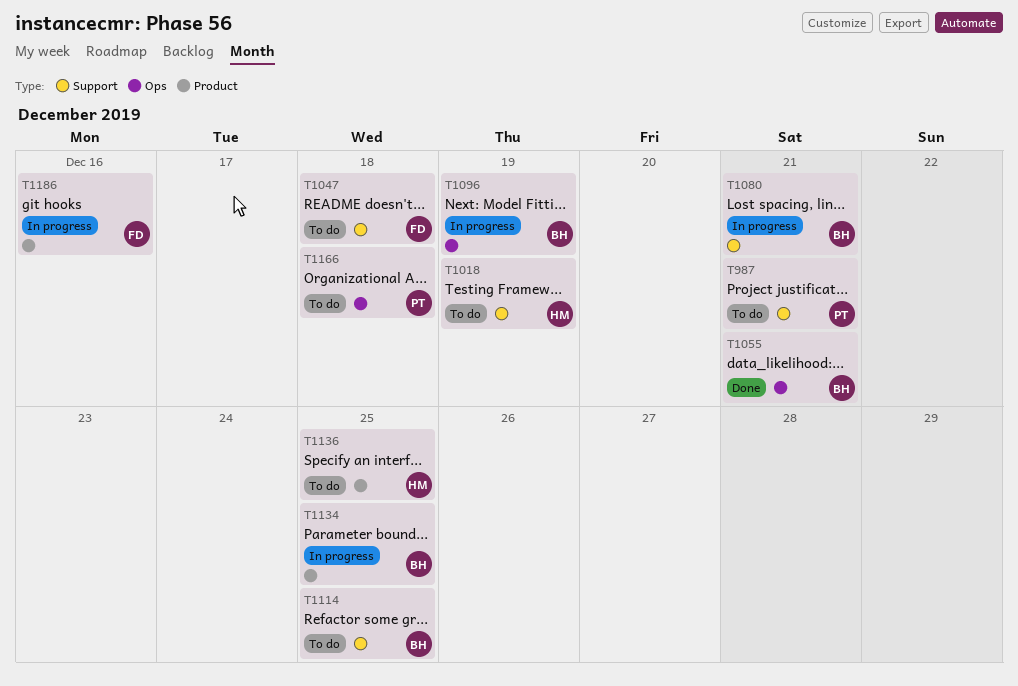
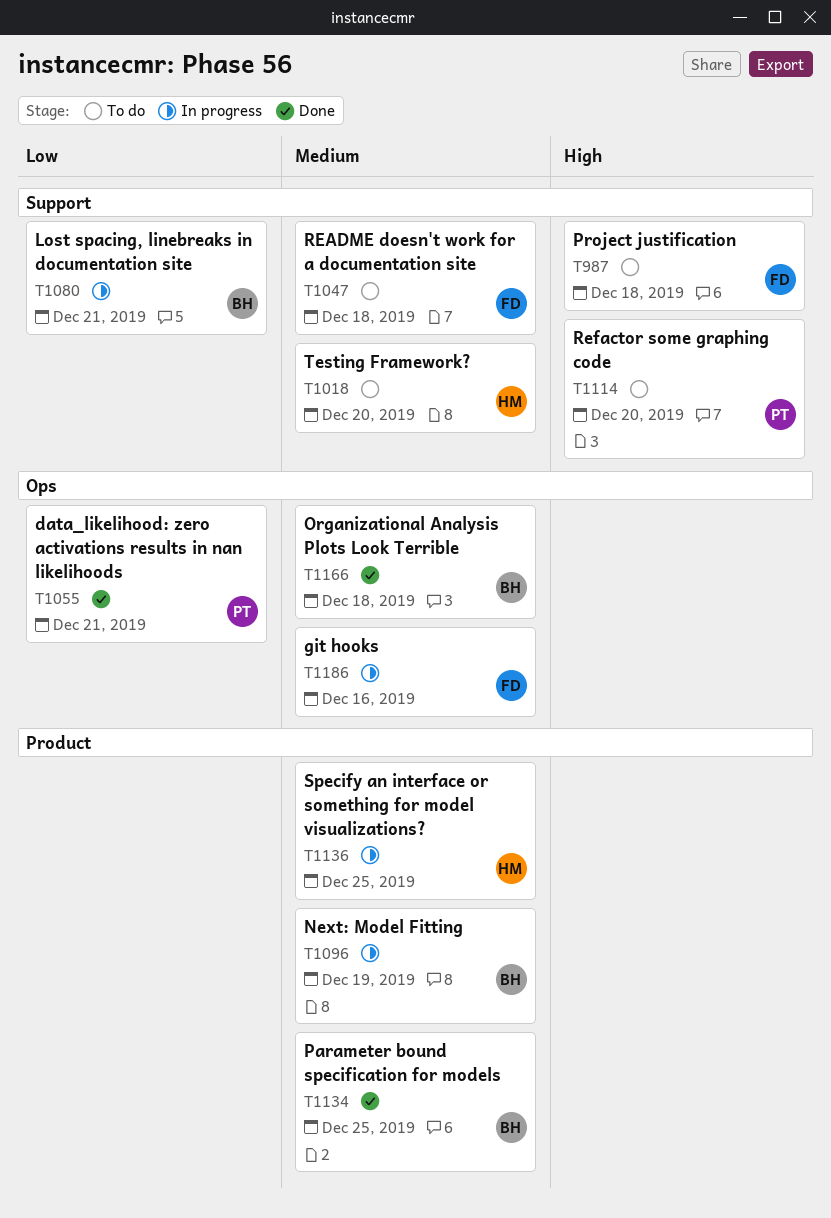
T987, owner: PT -> FD
T987, due: Dec 21 -> Dec 18
T1018, due: Dec 19 -> Dec 20
T1055, owner: BH -> PT
T1096, label: Ops -> Product
T1114, owner: BH -> PT
T1114, due: Dec 25 -> Dec 20
T1134, status: In progress -> Done
T1136, status: To do -> In progress
T1166, status: To do -> Done
T1166, owner: PT -> BH
T1186, label: Product -> Ops

